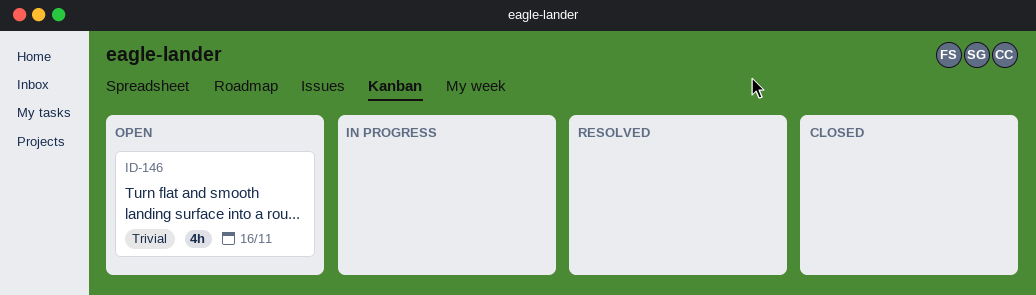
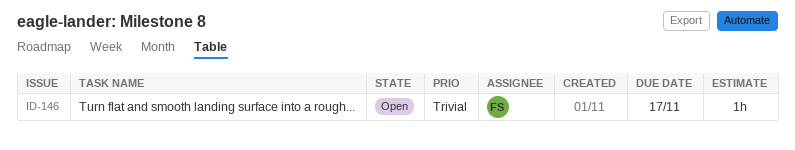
ID-146, estimate: 4h -> 1h
ID-146, due: Nov 16 -> Nov 17

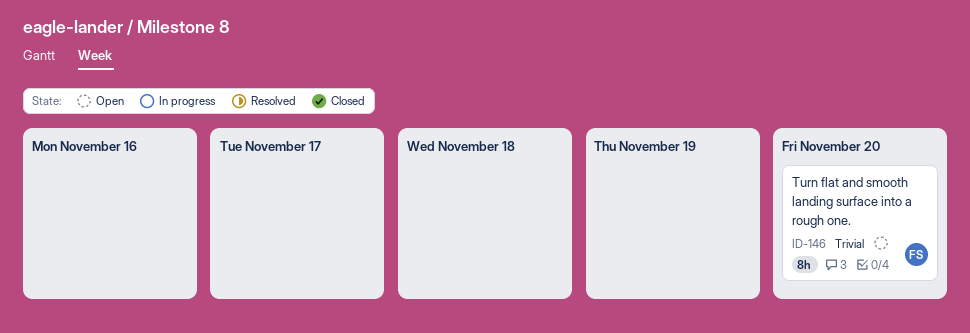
ID-146, estimate: 1h -> 8h
ID-146, due: Nov 17 -> Nov 20

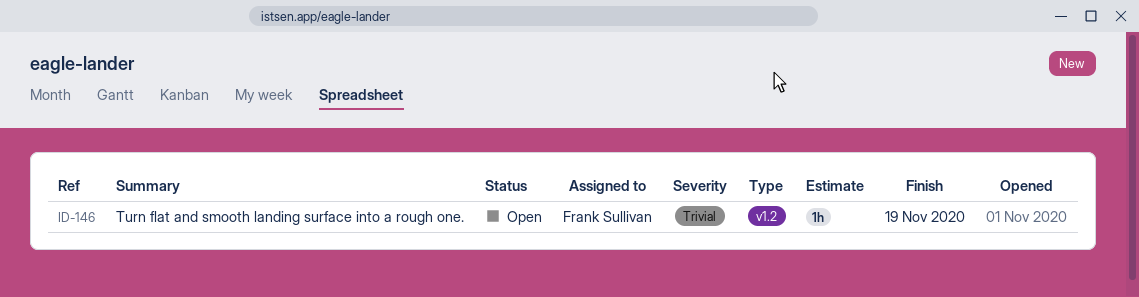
ID-146, estimate: 8h -> 1h
ID-146, due: Nov 20 -> Nov 19

